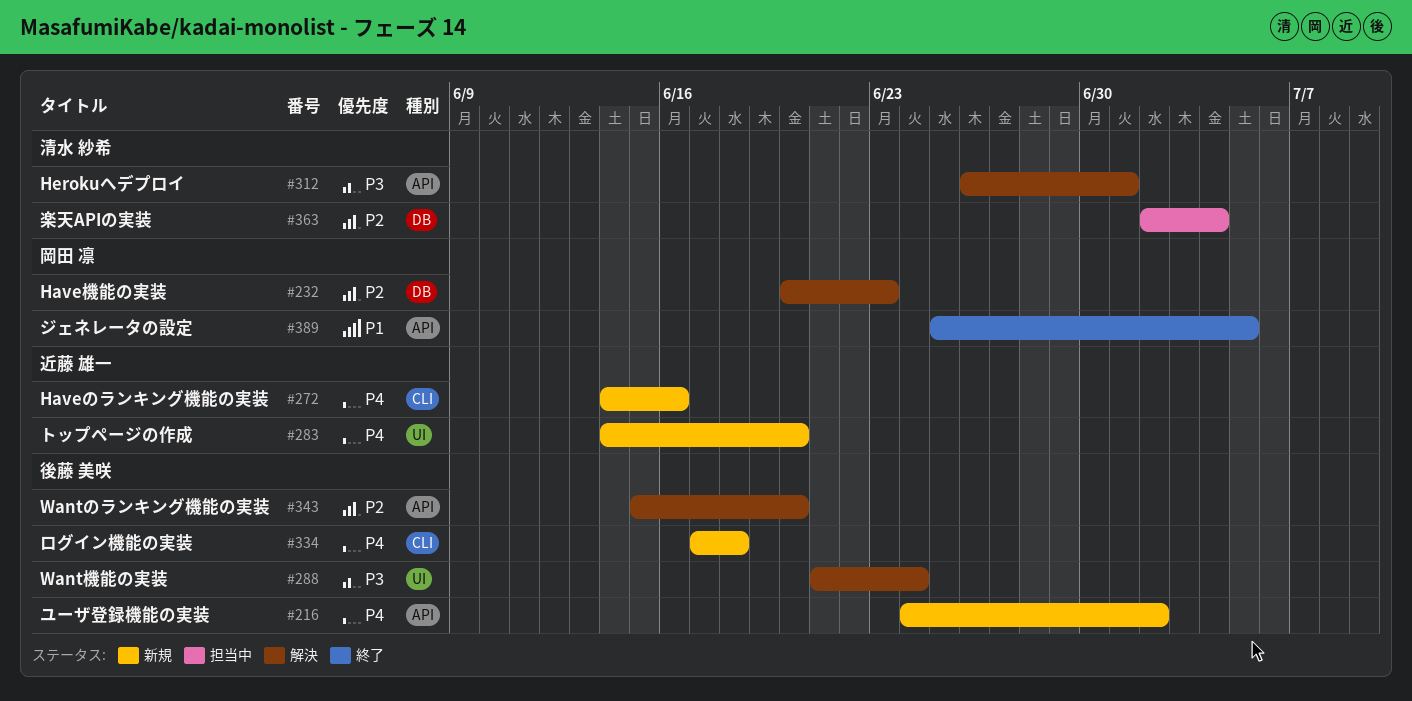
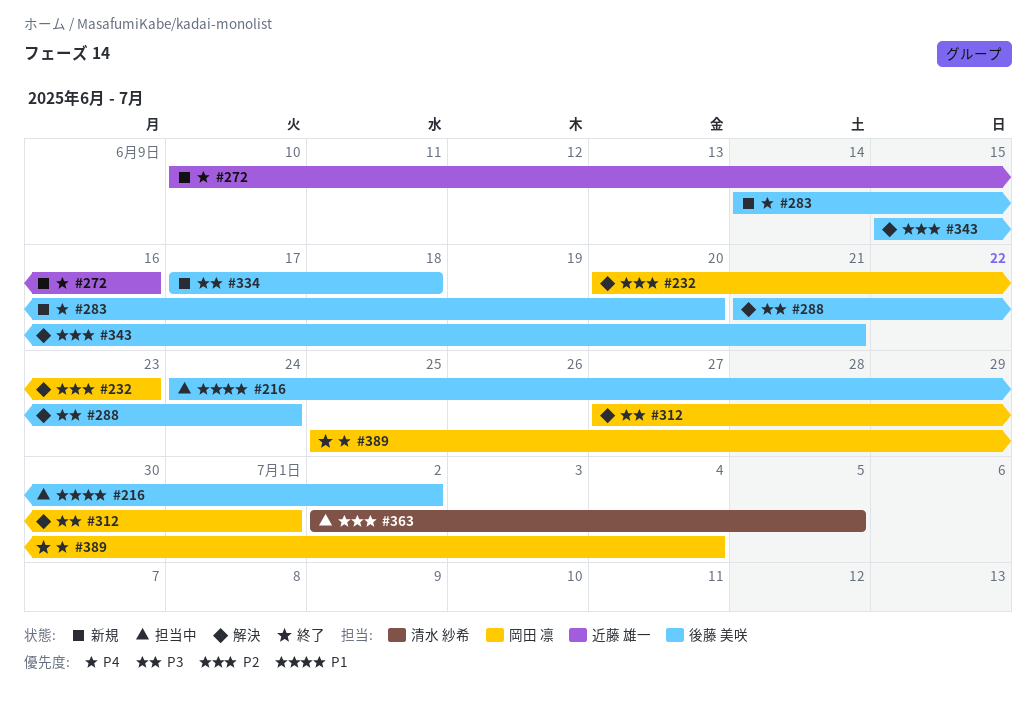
#216, status: 新規 -> 担当中
#216, priority: P4 -> P1
#272, start: Jun 14 -> Jun 10
#283, owner: 近藤 雄一 -> 後藤 美咲
#312, owner: 清水 紗希 -> 岡田 凛
#312, start: Jun 26 -> Jun 27
#334, priority: P4 -> P3
#343, due: Jun 20 -> Jun 21
#363, due: Jul 4 -> Jul 5
#389, priority: P1 -> P4
#389, due: Jul 5 -> Jul 4

